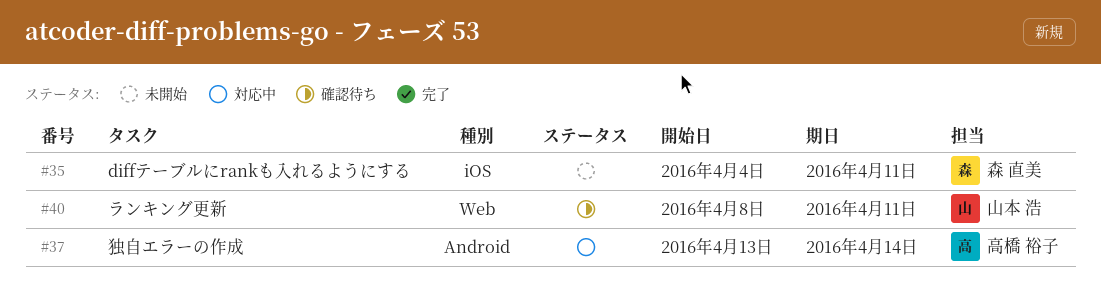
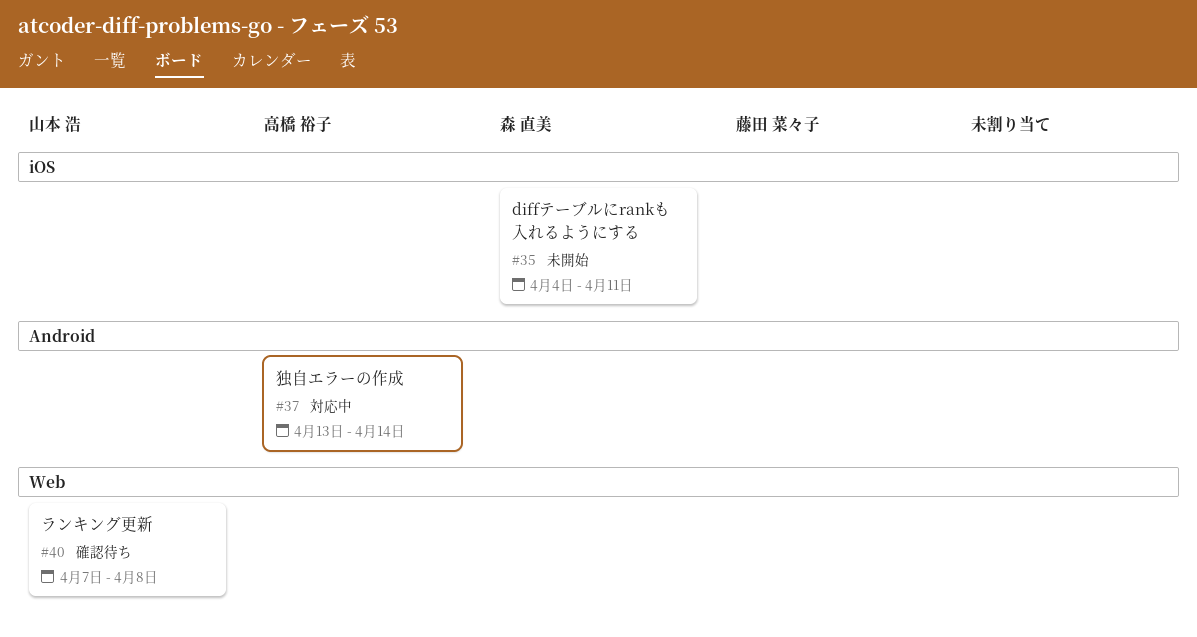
#40, start: Apr 8 -> Apr 7
#40, due: Apr 11 -> Apr 8

